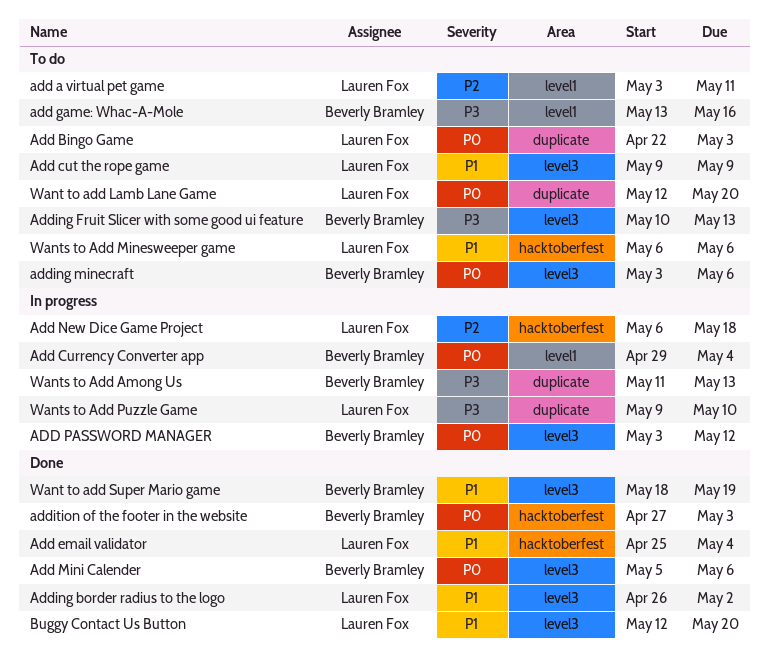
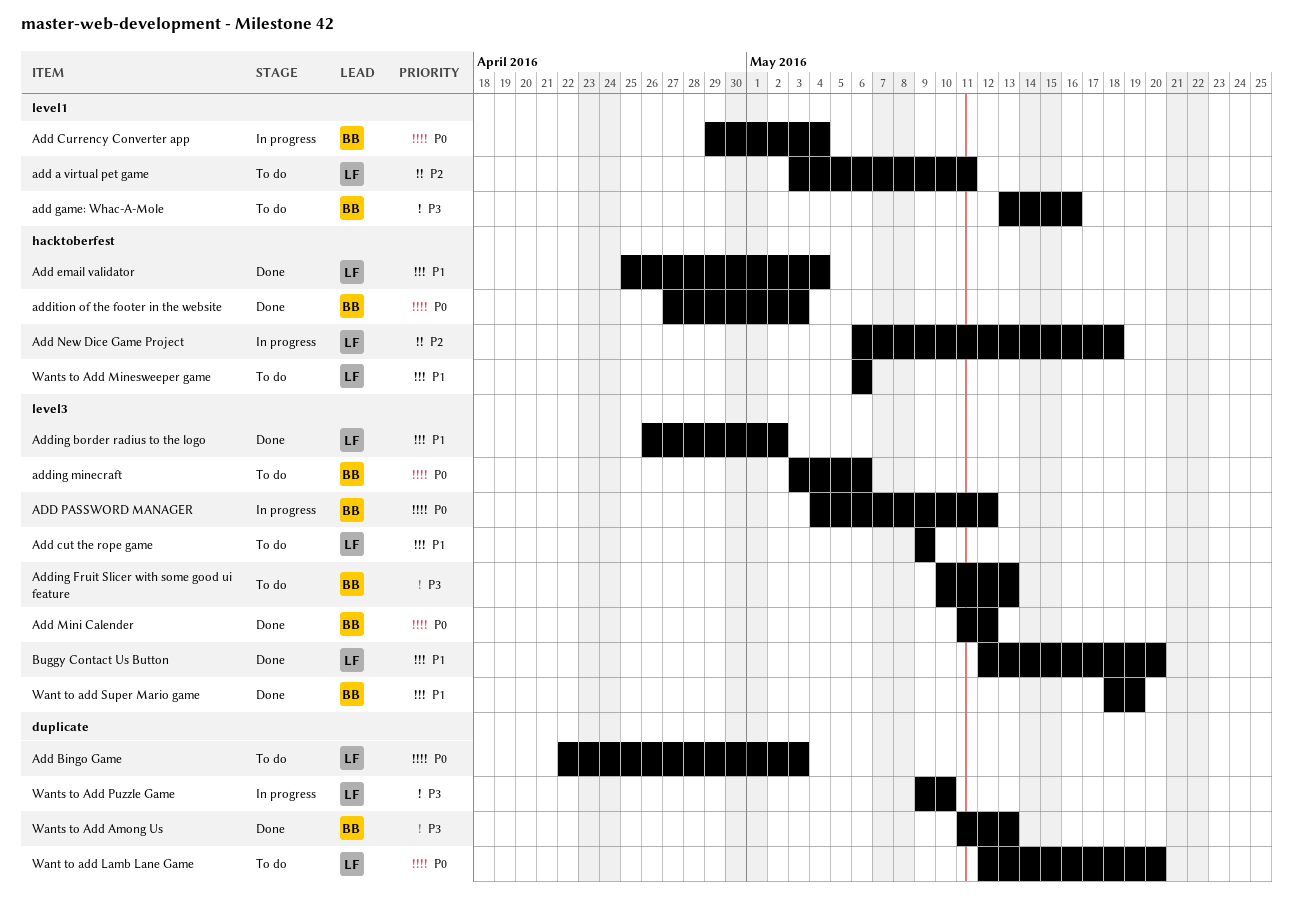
Add Mini Calender, start: May 5 -> May 11
Add Mini Calender, due: May 6 -> May 12
ADD PASSWORD MANAGER, start: May 3 -> May 4
Wants to Add Among Us, status: In progress -> Done

